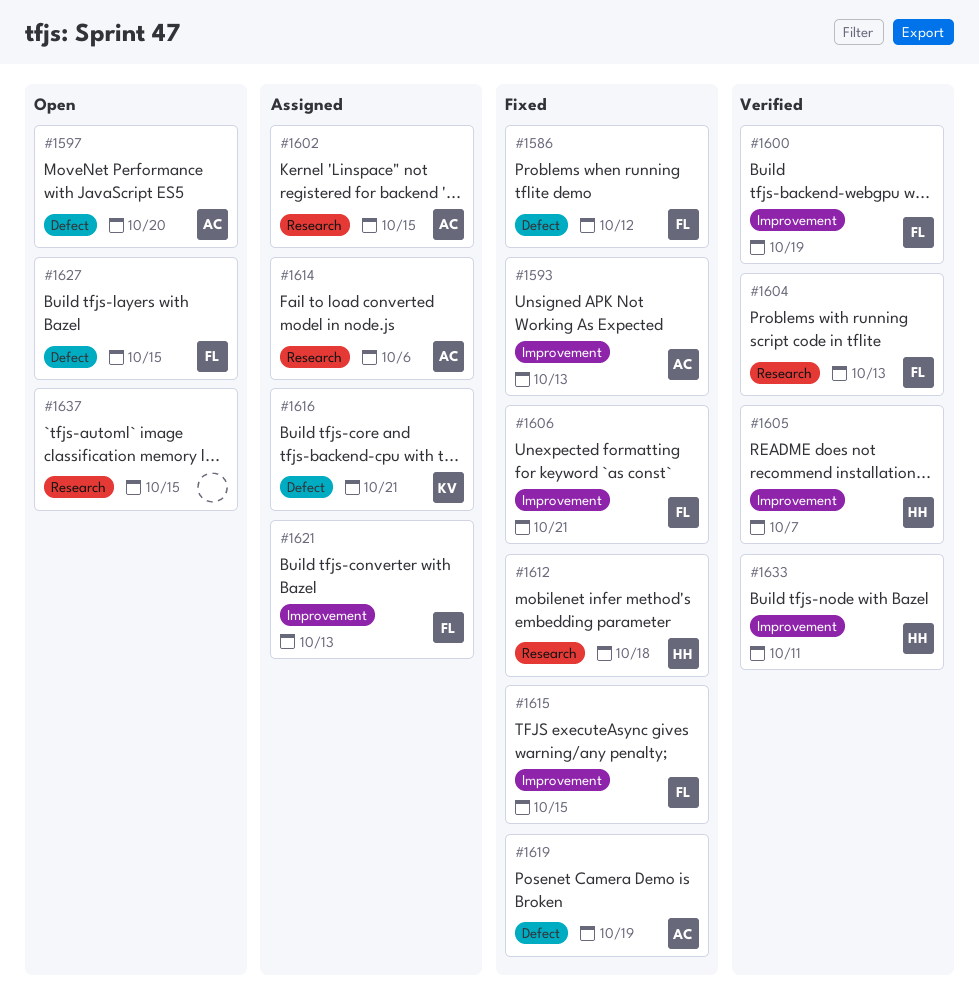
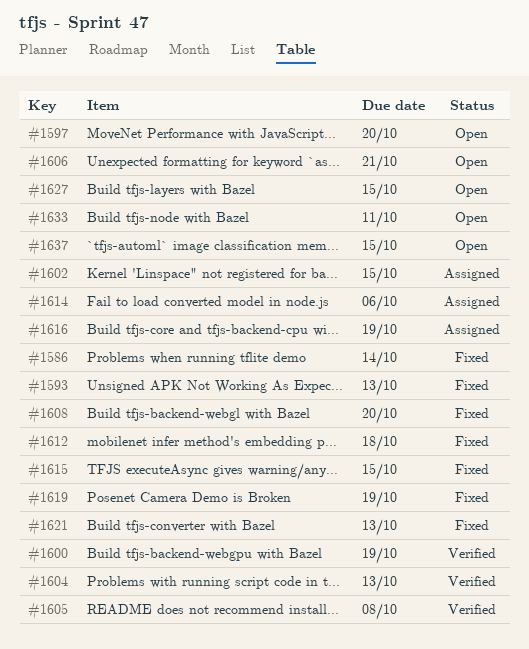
#1586, due: Oct 12 -> Oct 14
#1605, due: Oct 7 -> Oct 8
#1606, status: Fixed -> Open
#1608: none -> present
#1616, due: Oct 21 -> Oct 19
#1621, status: Assigned -> Fixed
#1633, status: Verified -> Open

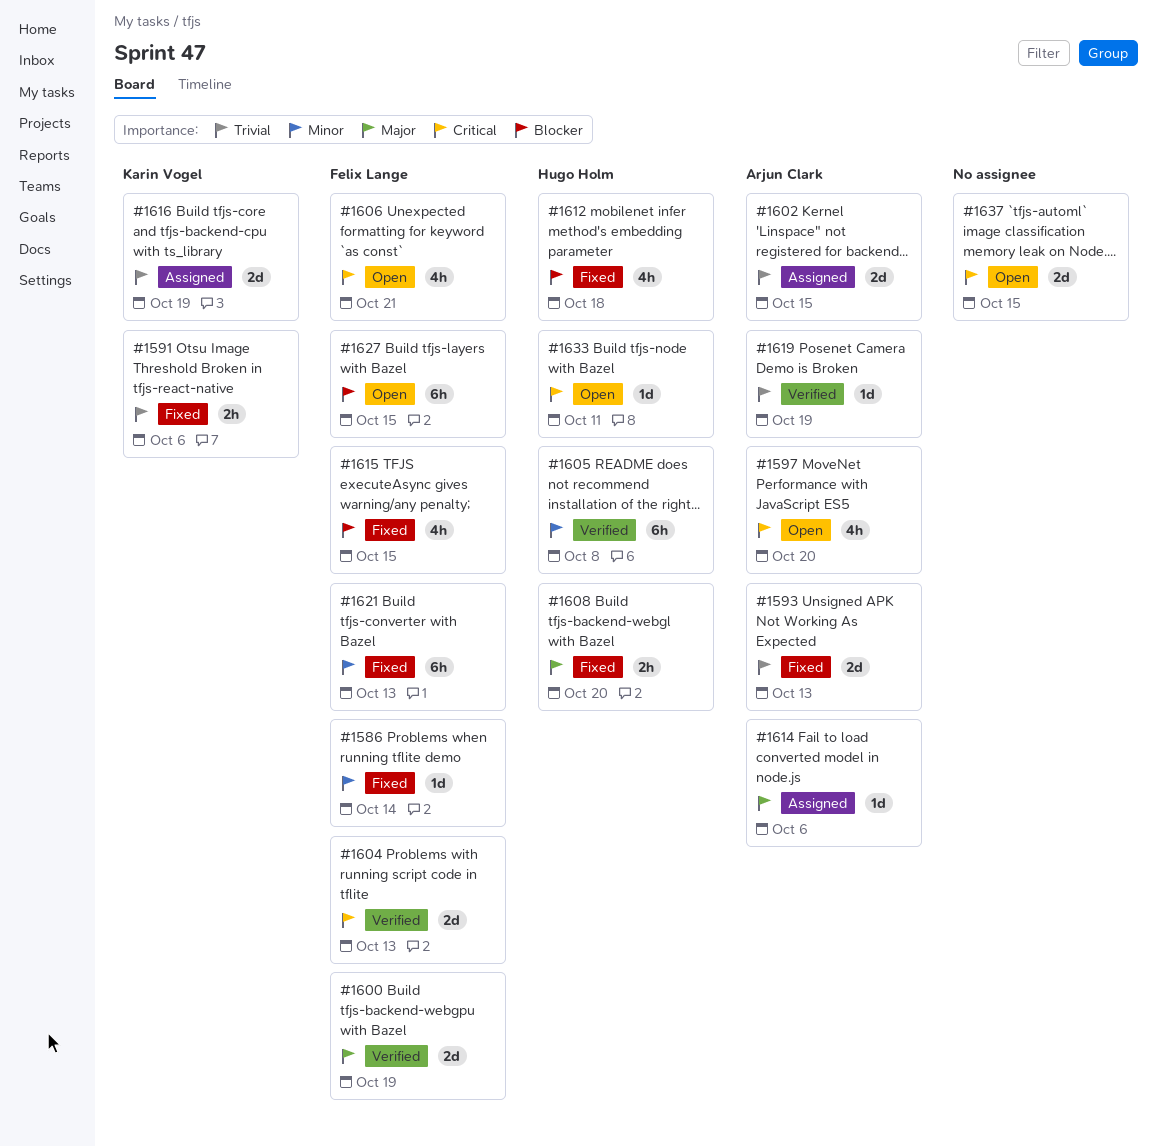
#1591: none -> present
#1619, status: Fixed -> Verified

